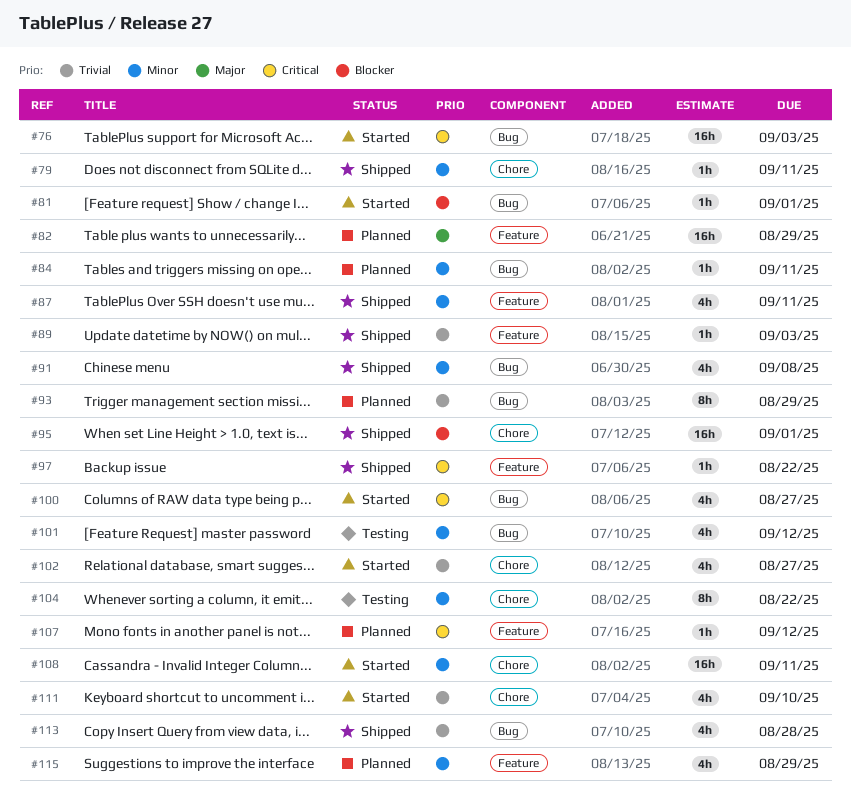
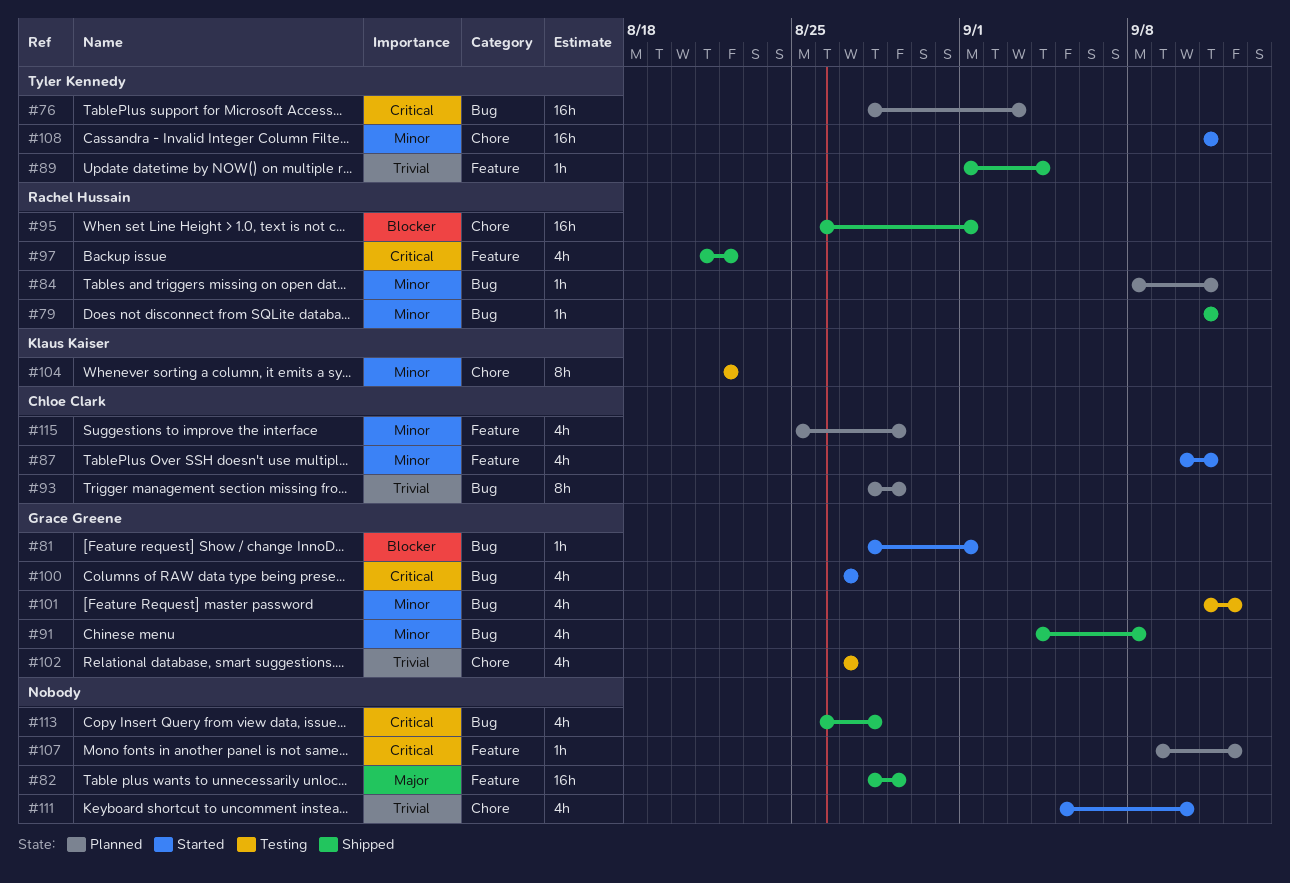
#76, status: Started -> Planned
#79, label: Chore -> Bug
#82, status: Planned -> Shipped
#87, status: Shipped -> Started
#89, due: Sep 3 -> Sep 4
#97, estimate: 1h -> 4h
#102, status: Started -> Testing
#113, priority: Trivial -> Critical

